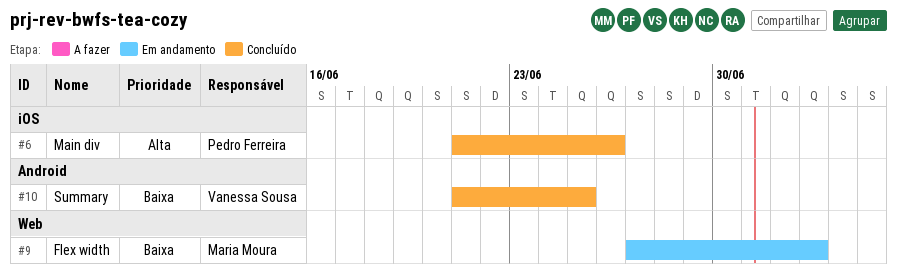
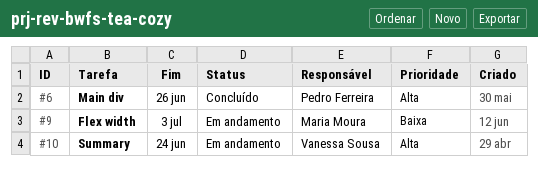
#10, status: Concluído -> Em andamento
#10, priority: Baixa -> Alta
#10, due: Jun 25 -> Jun 24

